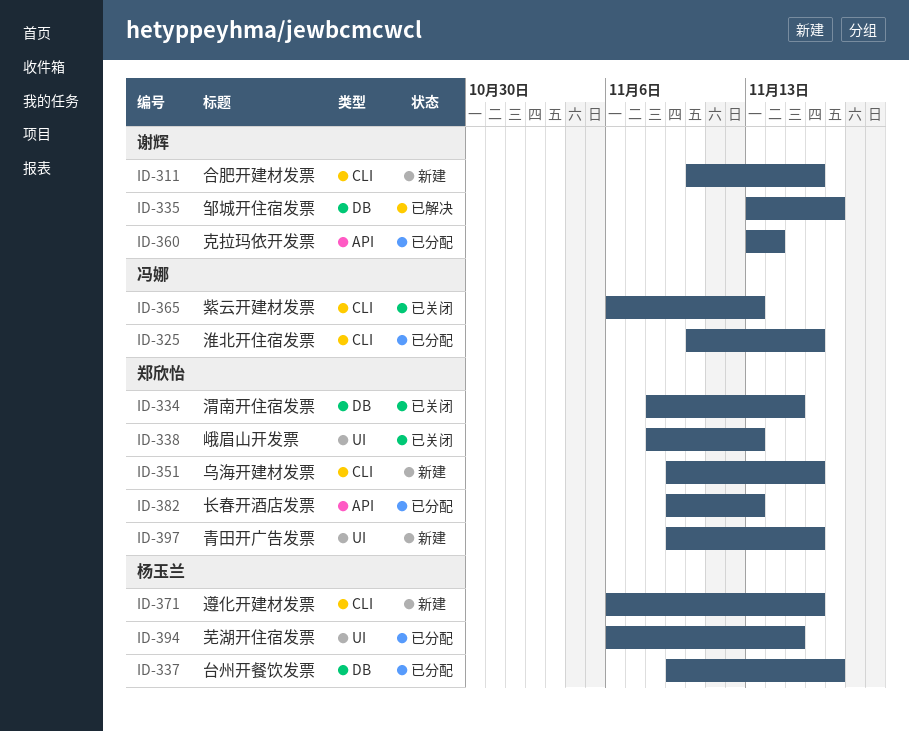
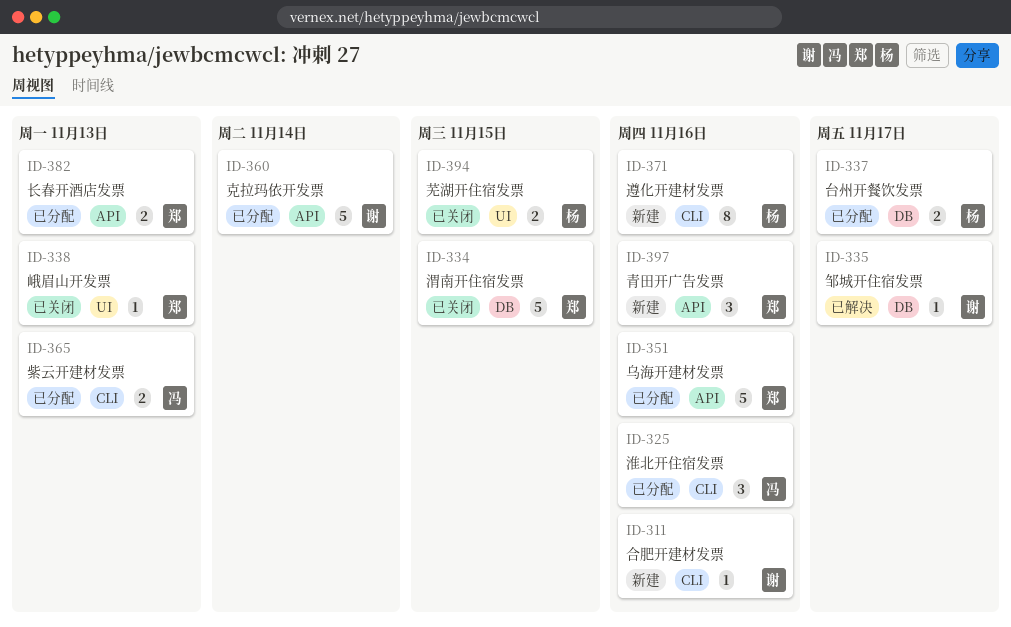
ID-351, status: 新建 -> 已分配
ID-351, label: CLI -> API
ID-365, status: 已关闭 -> 已分配
ID-394, status: 已分配 -> 已关闭
ID-397, label: UI -> API

